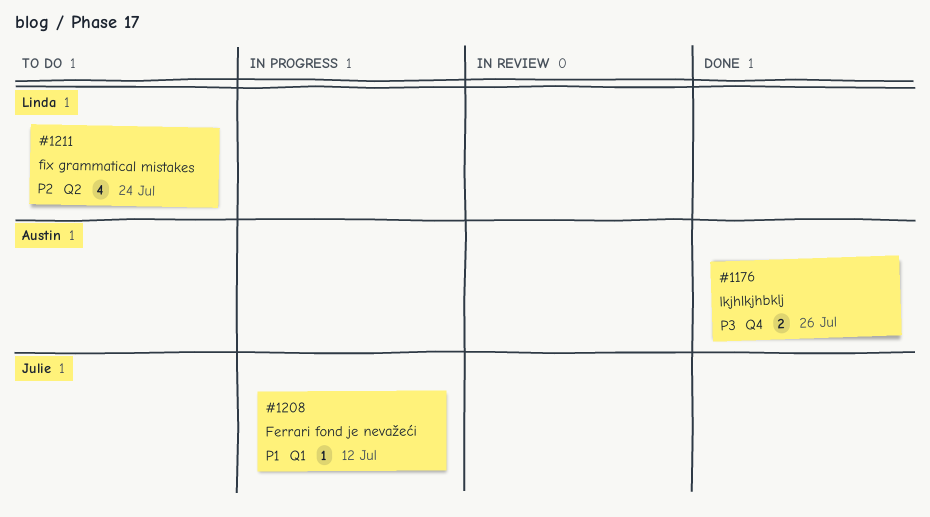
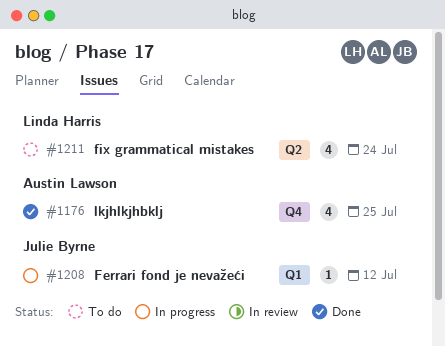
#1176, estimate: 2 -> 4
#1176, due: Jul 26 -> Jul 25

